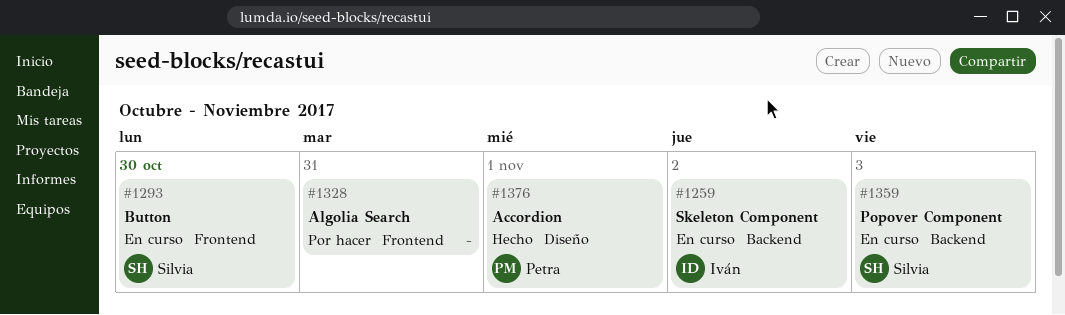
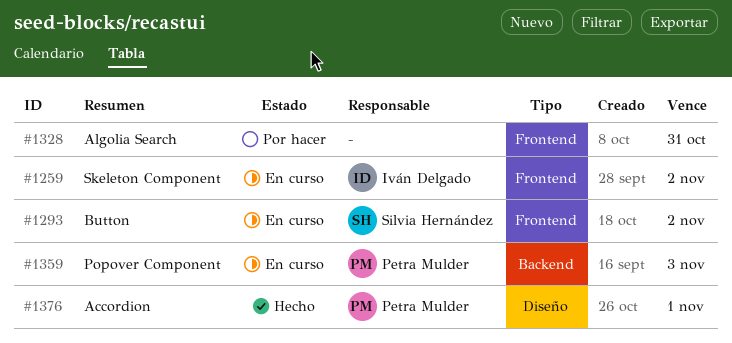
#1259, label: Backend -> Frontend
#1293, due: Oct 30 -> Nov 2
#1359, owner: Silvia Hernández -> Petra Mulder

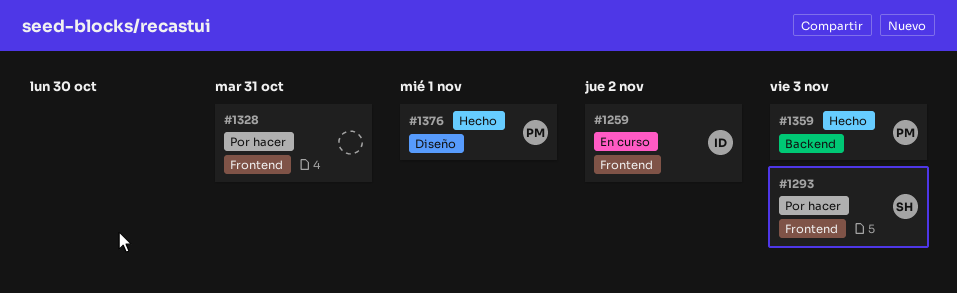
#1293, status: En curso -> Por hacer
#1293, due: Nov 2 -> Nov 3
#1359, status: En curso -> Hecho

